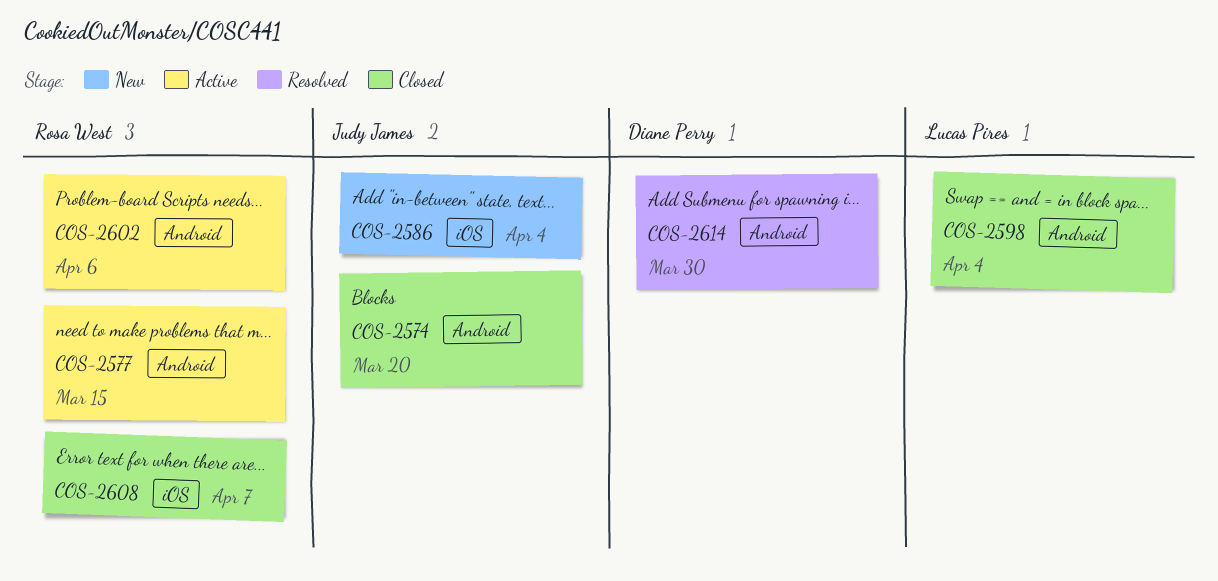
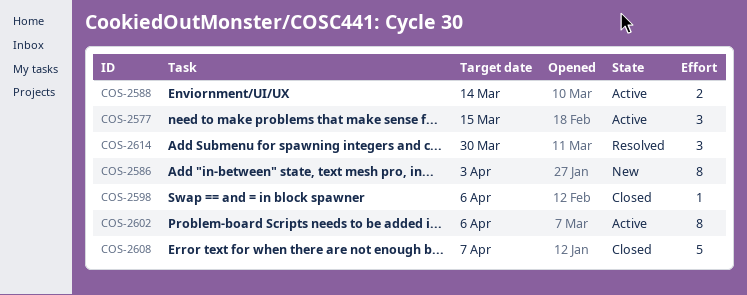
COS-2574: present -> none
COS-2586, due: Apr 4 -> Apr 3
COS-2588: none -> present
COS-2598, due: Apr 4 -> Apr 6

